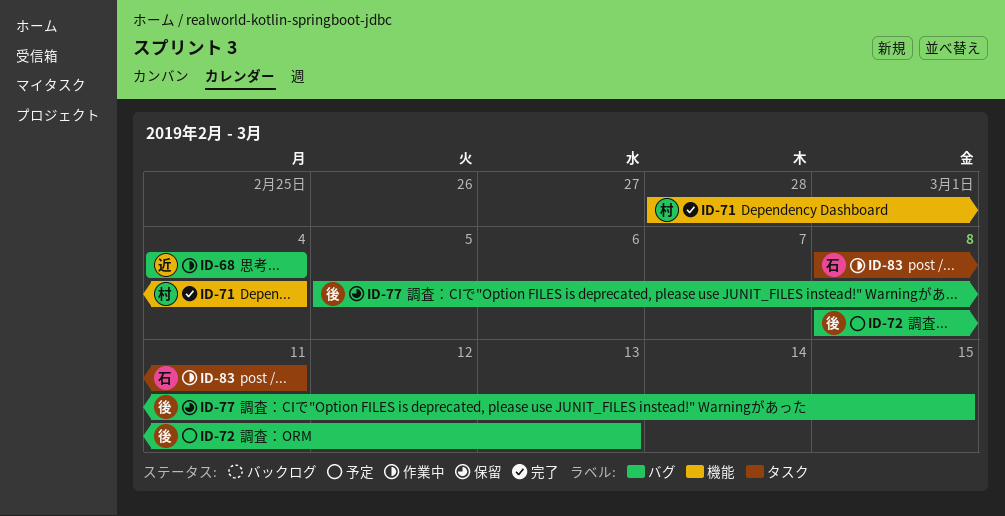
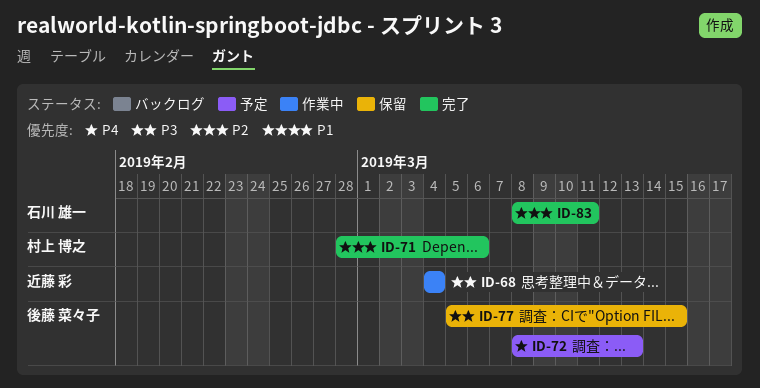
ID-71, due: Mar 4 -> Mar 6
ID-83, status: 作業中 -> 完了

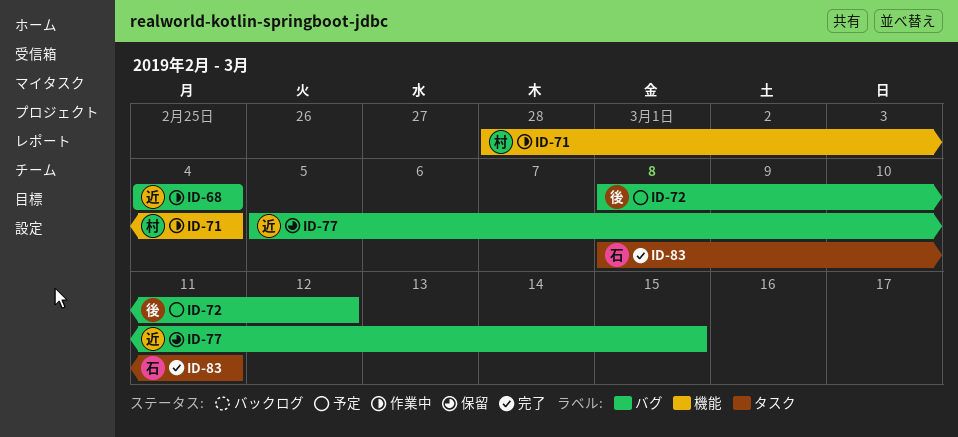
ID-71, status: 完了 -> 作業中
ID-71, due: Mar 6 -> Mar 4
ID-72, due: Mar 13 -> Mar 12
ID-77, owner: 後藤 菜々子 -> 近藤 彩

